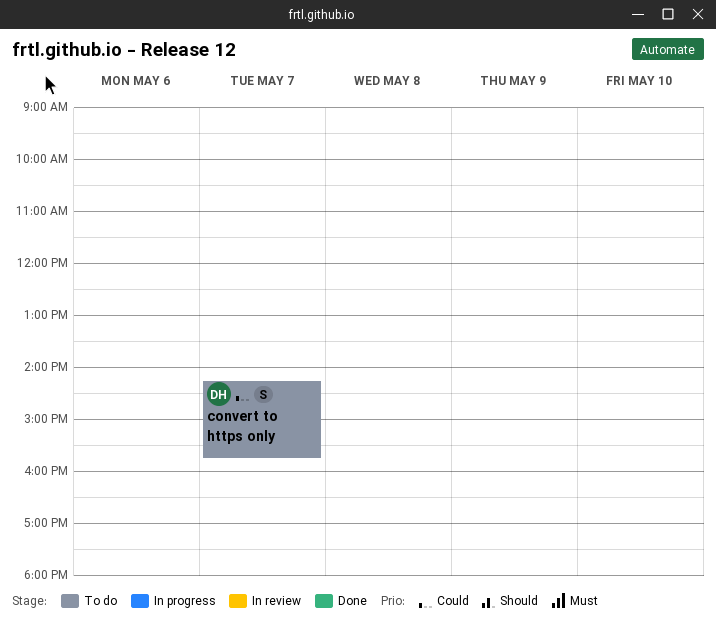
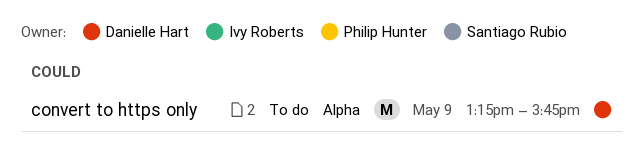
convert to https only, estimate: S -> M
convert to https only, day: May 7 -> May 9
convert to https only, begins: 14:15 -> 13:15

